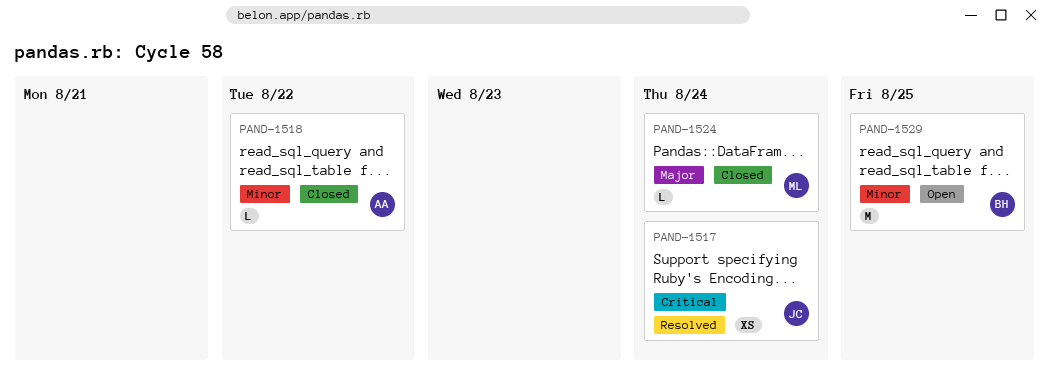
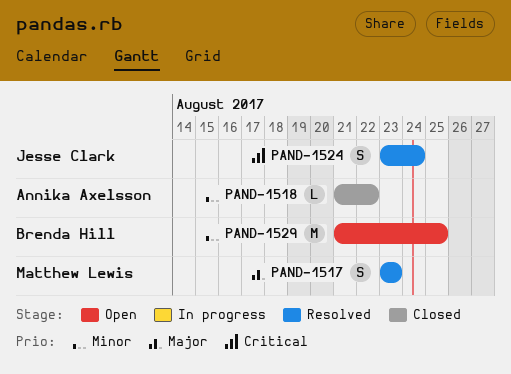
PAND-1517, owner: Jesse Clark -> Matthew Lewis
PAND-1517, priority: Critical -> Major
PAND-1517, estimate: XS -> S
PAND-1517, due: Aug 24 -> Aug 23
PAND-1524, status: Closed -> Resolved
PAND-1524, owner: Matthew Lewis -> Jesse Clark
PAND-1524, priority: Major -> Critical
PAND-1524, estimate: L -> S

